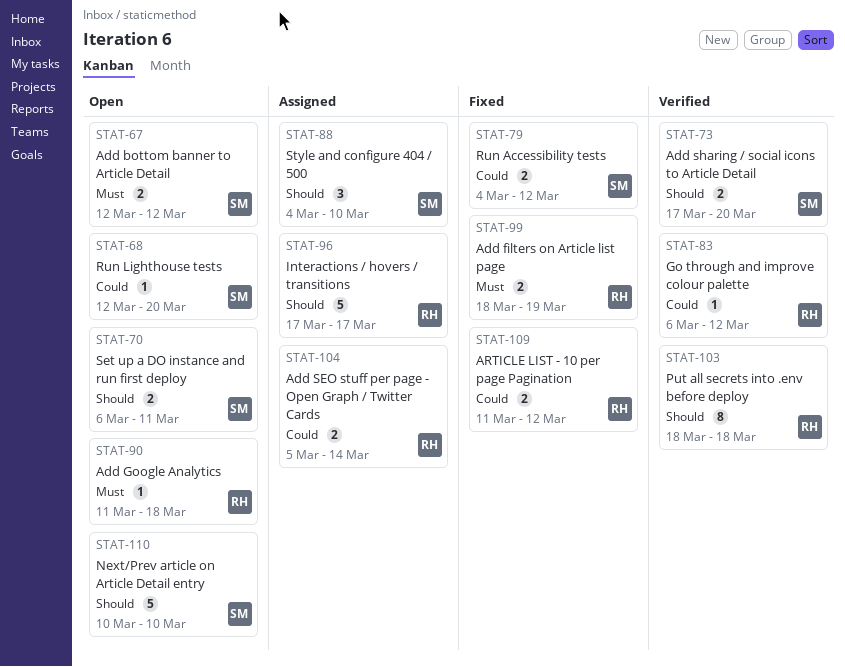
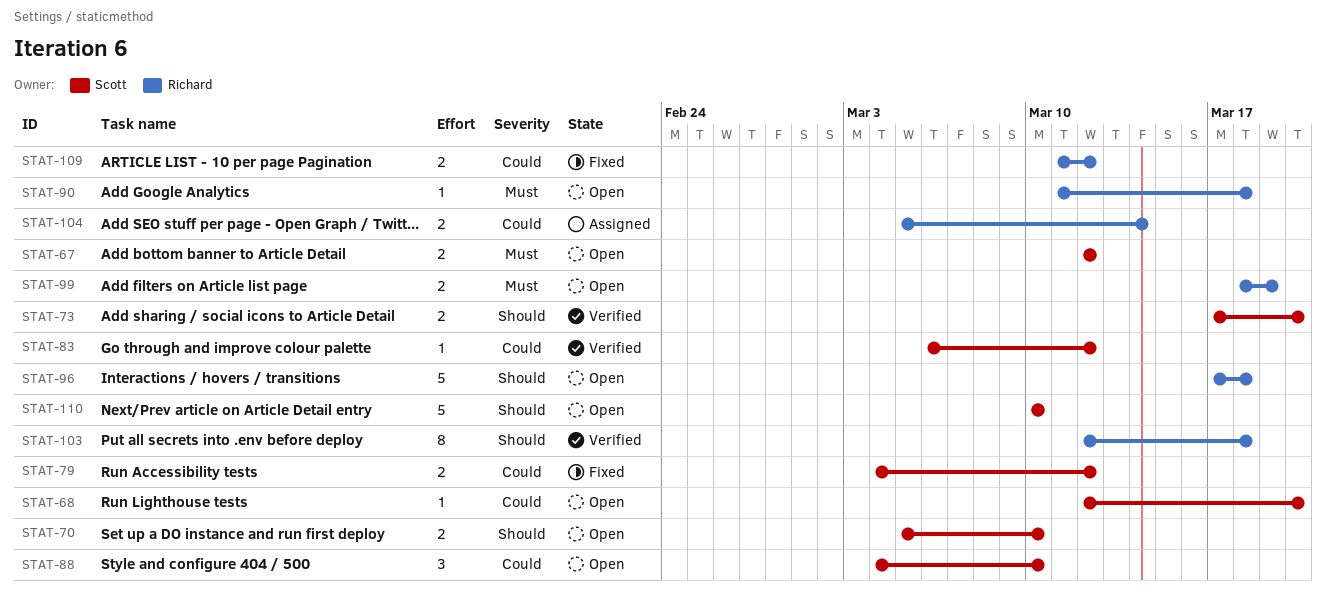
STAT-70, start: Mar 6 -> Mar 5
STAT-70, due: Mar 11 -> Mar 10
STAT-83, owner: Richard -> Scott
STAT-88, status: Assigned -> Open
STAT-88, priority: Should -> Could
STAT-96, status: Assigned -> Open
STAT-96, due: Mar 17 -> Mar 18
STAT-99, status: Fixed -> Open
STAT-103, start: Mar 18 -> Mar 12

